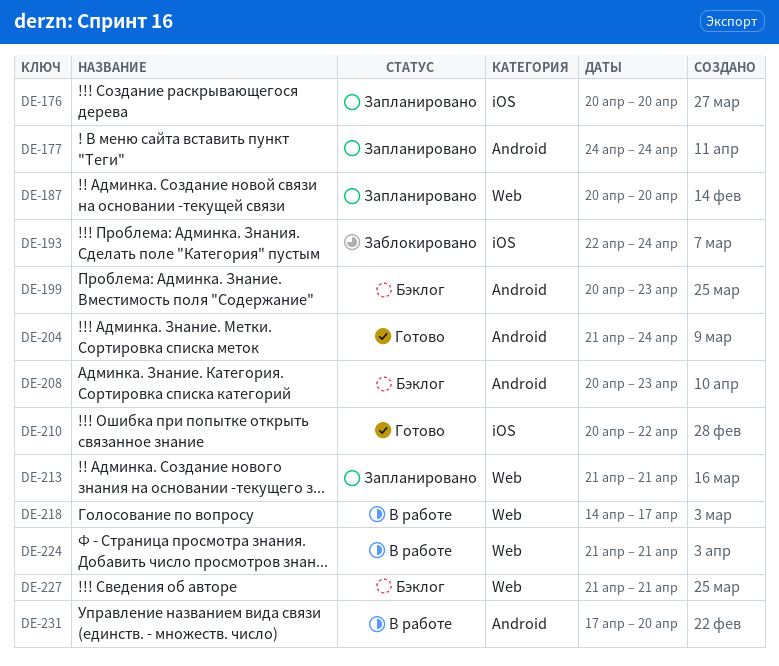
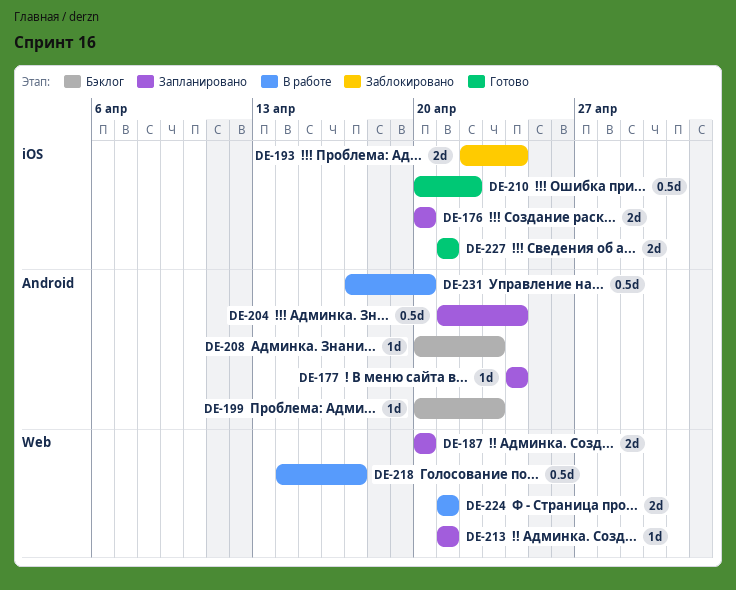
DE-204, status: Готово -> Запланировано
DE-227, status: Бэклог -> Готово
DE-227, label: Web -> iOS

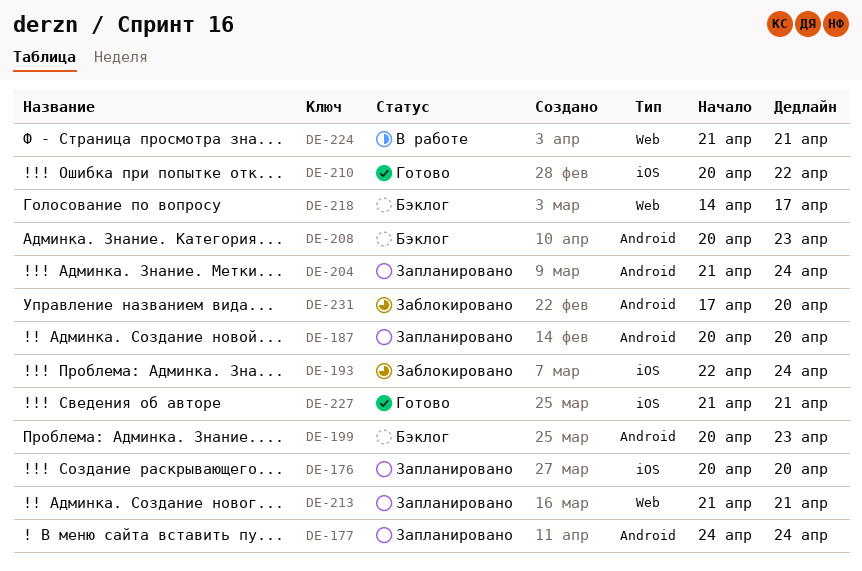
DE-187, label: Web -> Android
DE-218, status: В работе -> Бэклог
DE-231, status: В работе -> Заблокировано

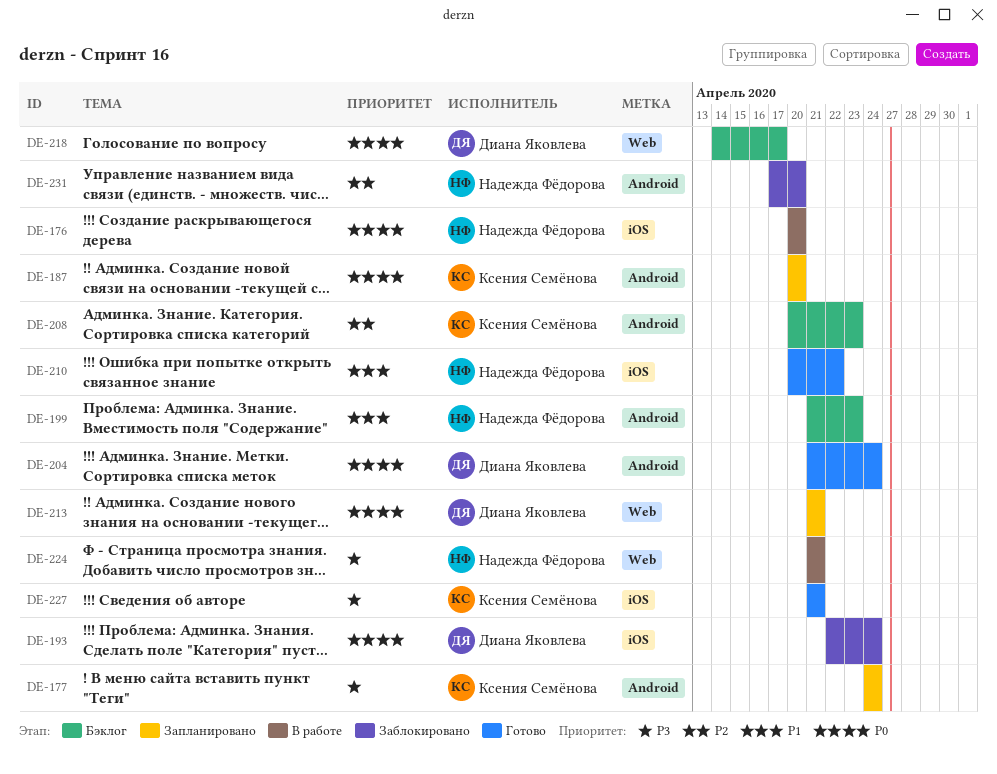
DE-176, status: Запланировано -> В работе
DE-199, start: Apr 20 -> Apr 21
DE-204, status: Запланировано -> Готово

